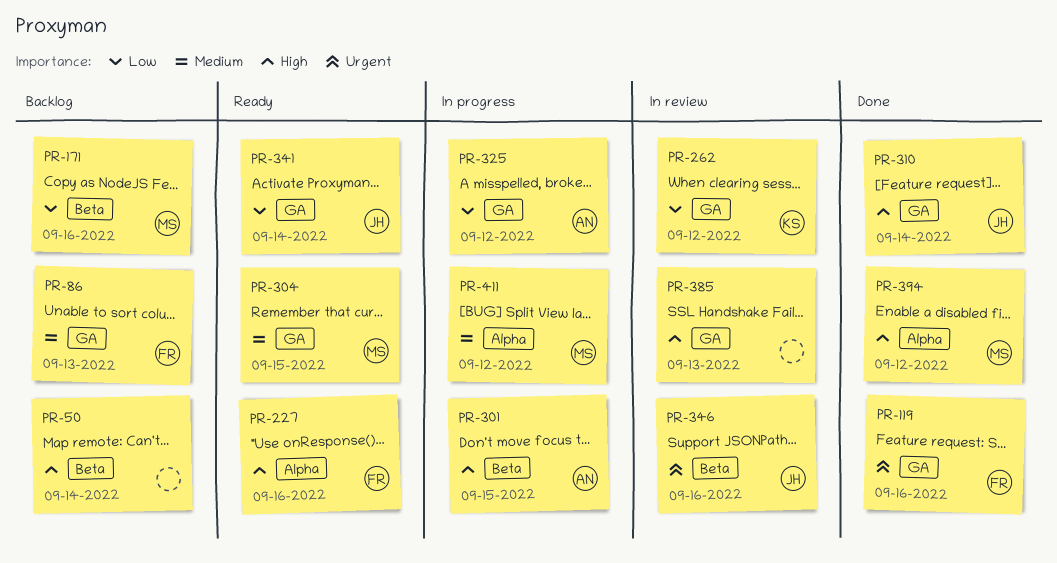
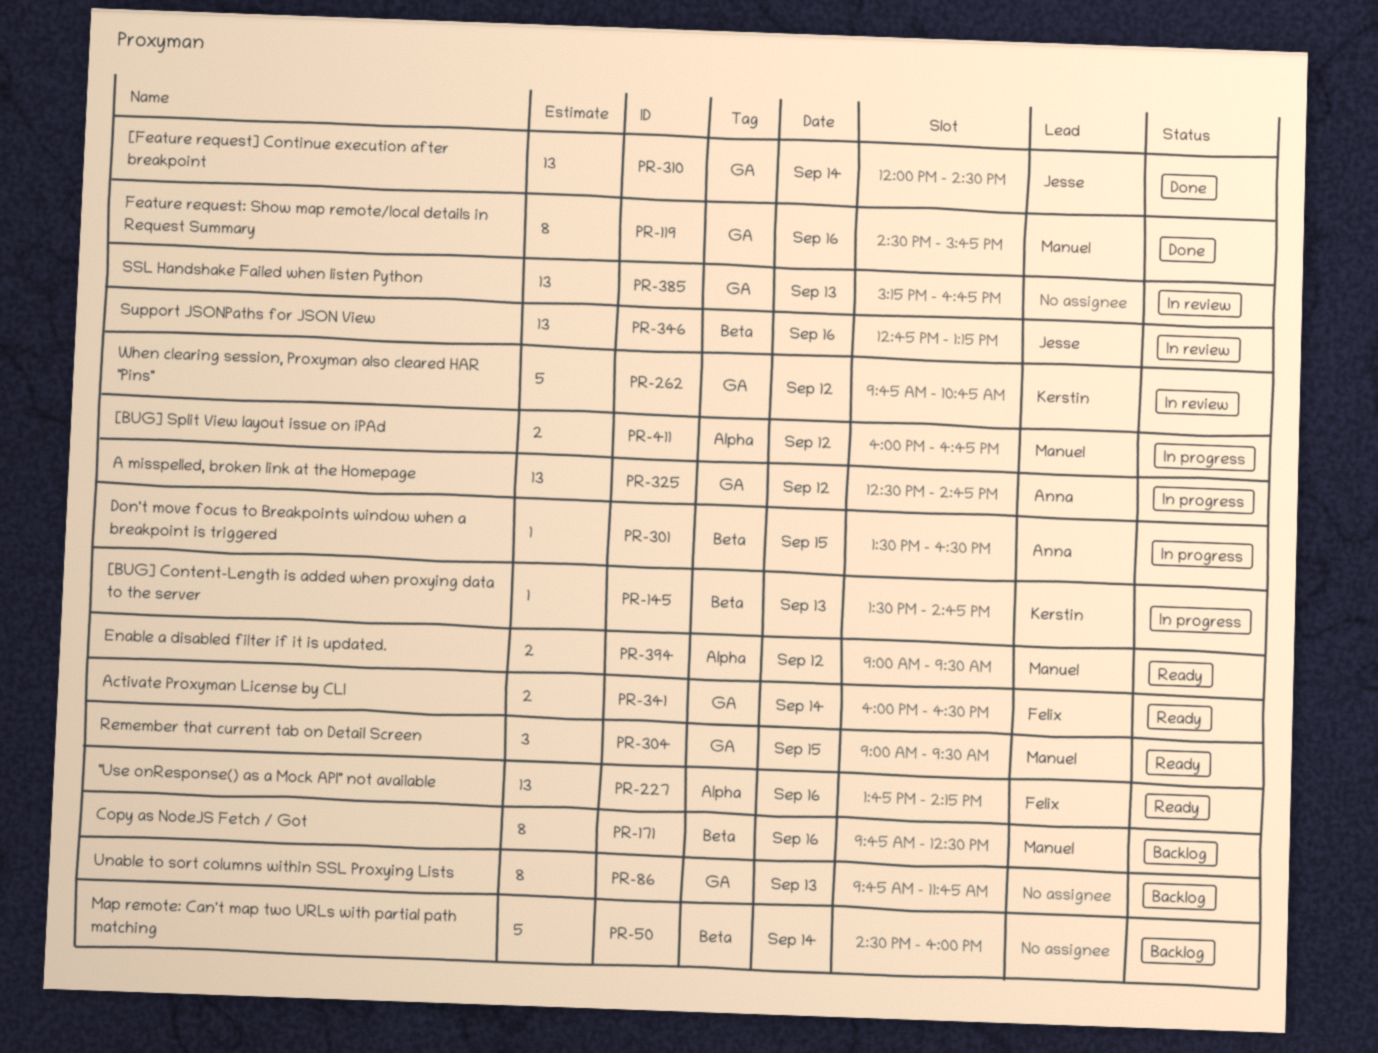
PR-86, owner: Felix -> none
PR-119, owner: Felix -> Manuel
PR-145: none -> present
PR-341, owner: Jesse -> Felix
PR-394, status: Done -> Ready

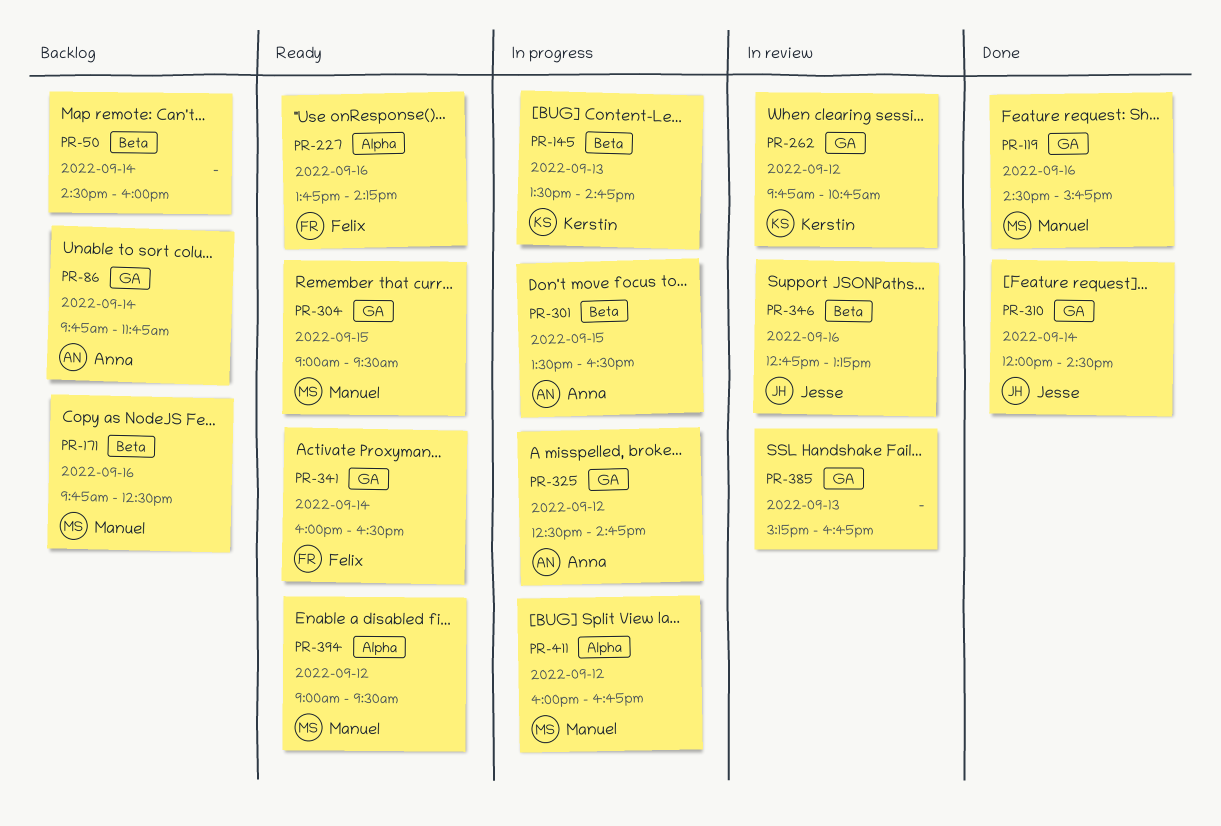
PR-86, owner: none -> Anna
PR-86, day: Sep 13 -> Sep 14

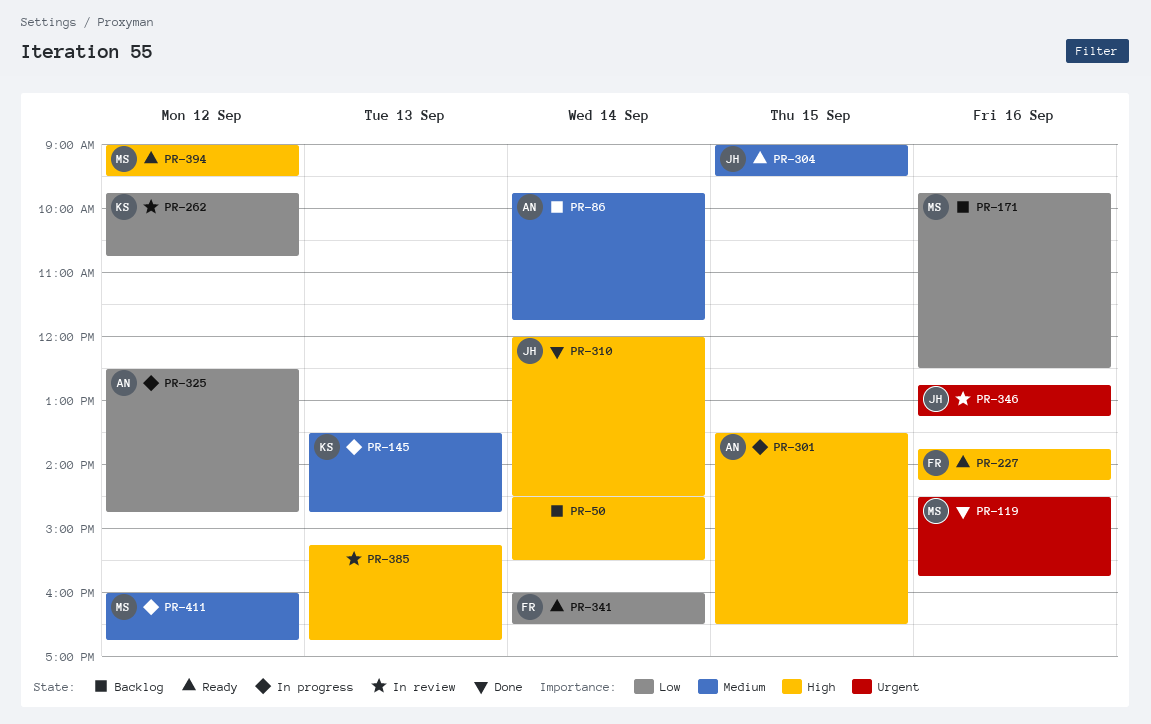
PR-50, ends: 16:00 -> 15:30
PR-304, owner: Manuel -> Jesse

